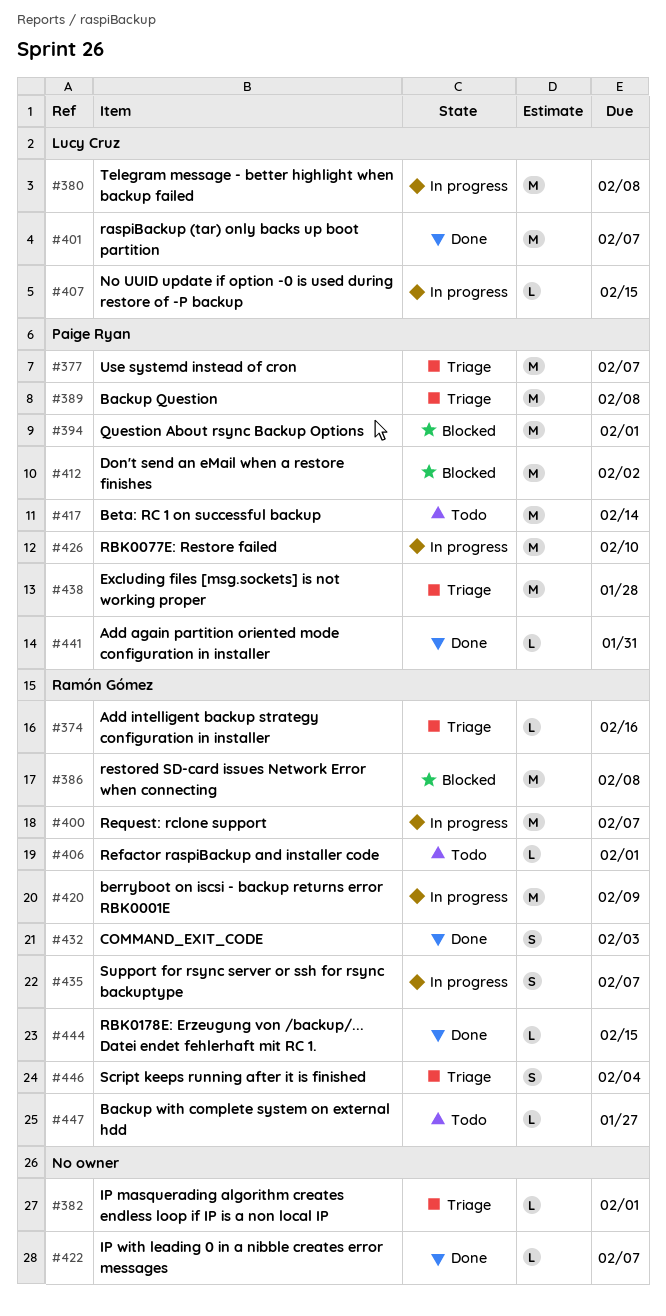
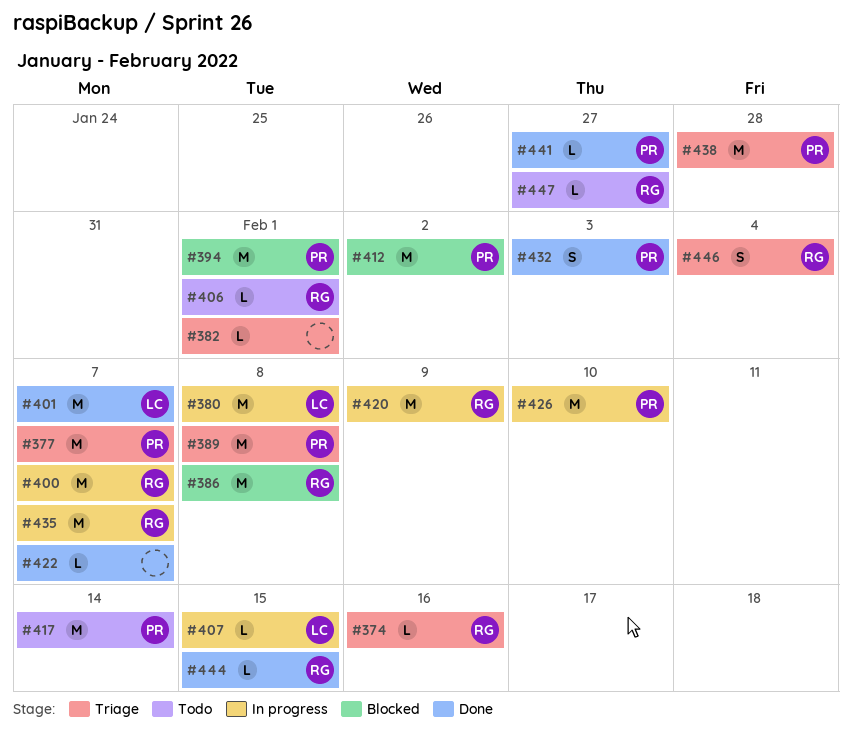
#432, owner: Ramón Gómez -> Paige Ryan
#435, estimate: S -> M
#441, due: Jan 31 -> Jan 27

